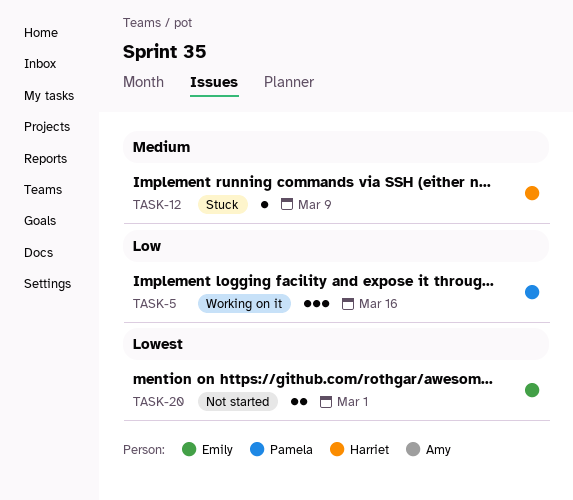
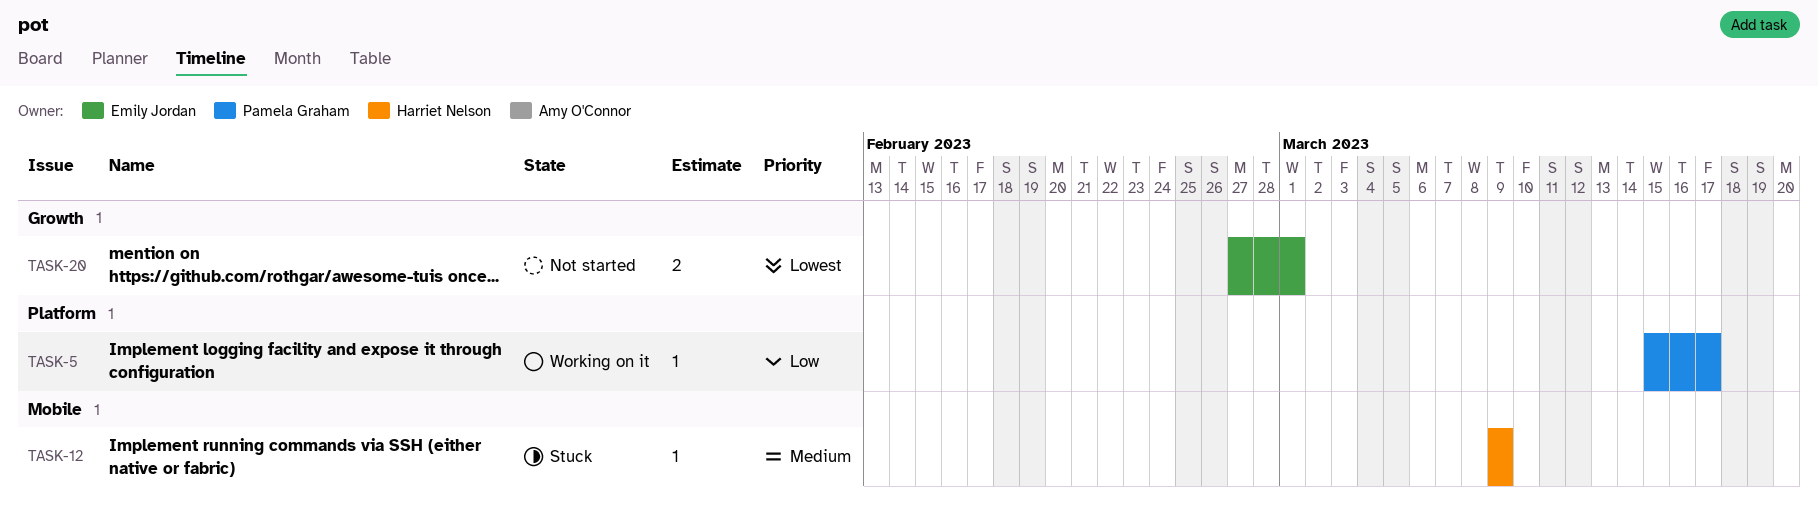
TASK-5, estimate: 3 -> 1
TASK-5, due: Mar 16 -> Mar 17

